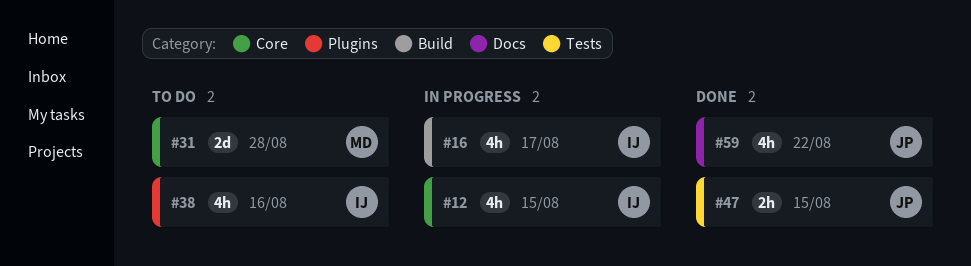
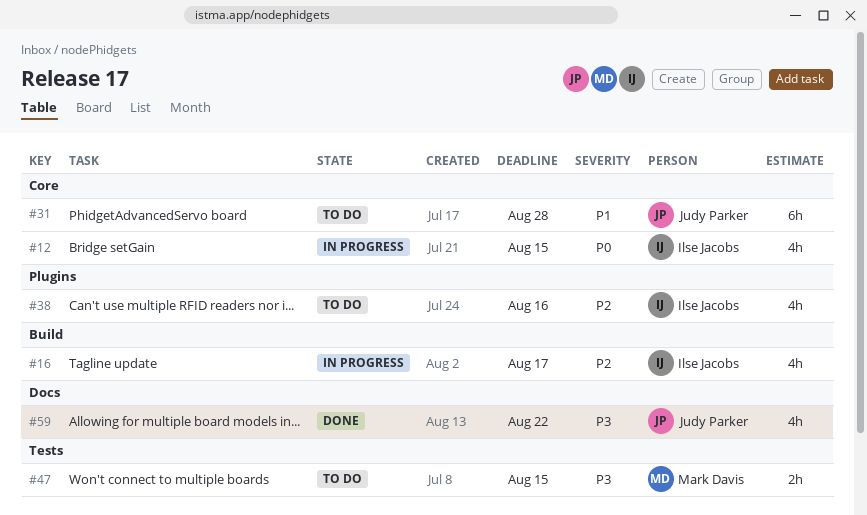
#31, owner: Mark Davis -> Judy Parker
#31, estimate: 2d -> 6h
#47, status: Done -> To do
#47, owner: Judy Parker -> Mark Davis

